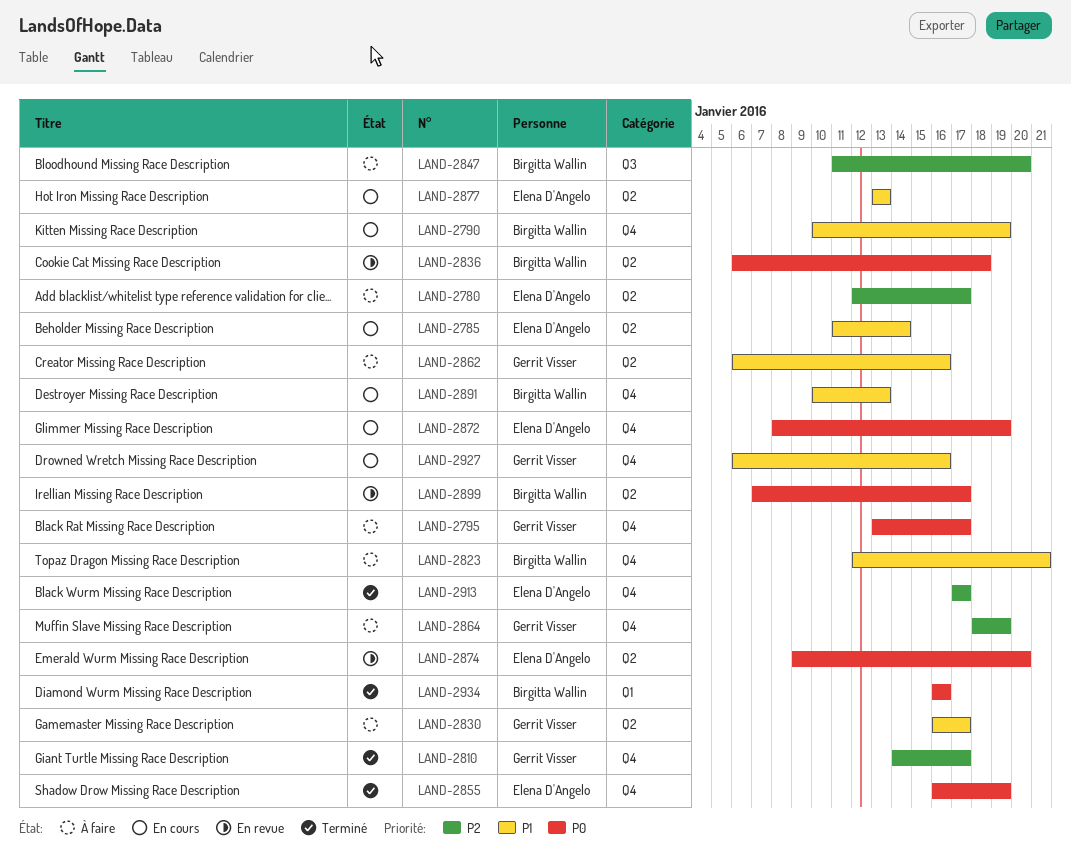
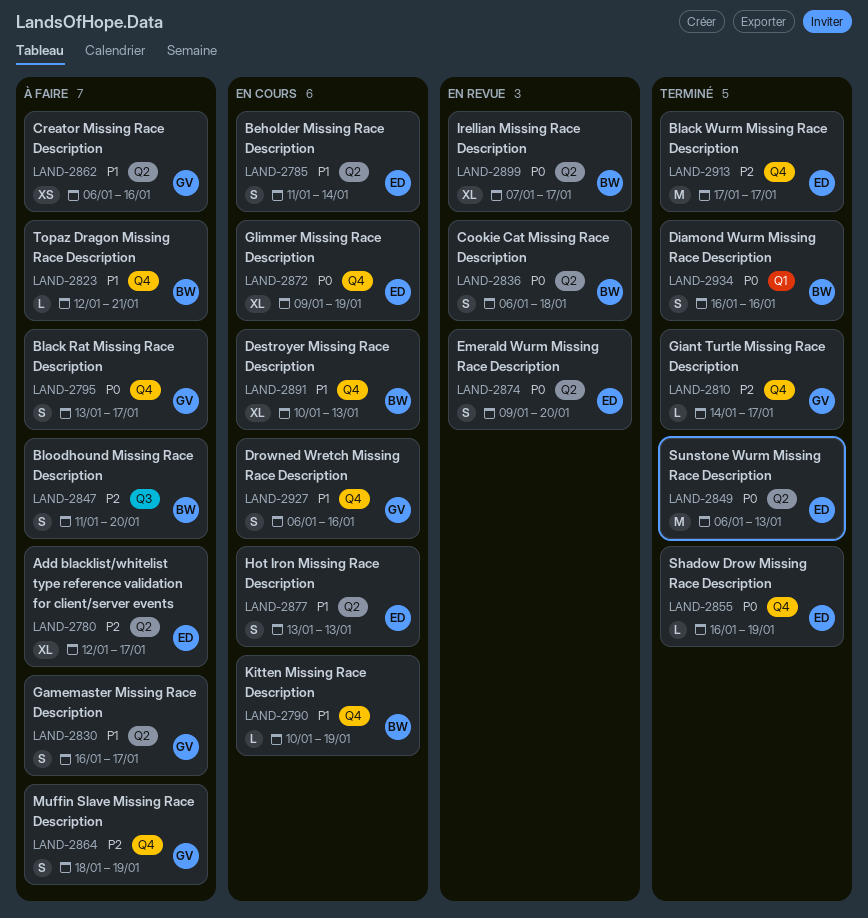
LAND-2849: none -> present
LAND-2872, start: Jan 8 -> Jan 9

